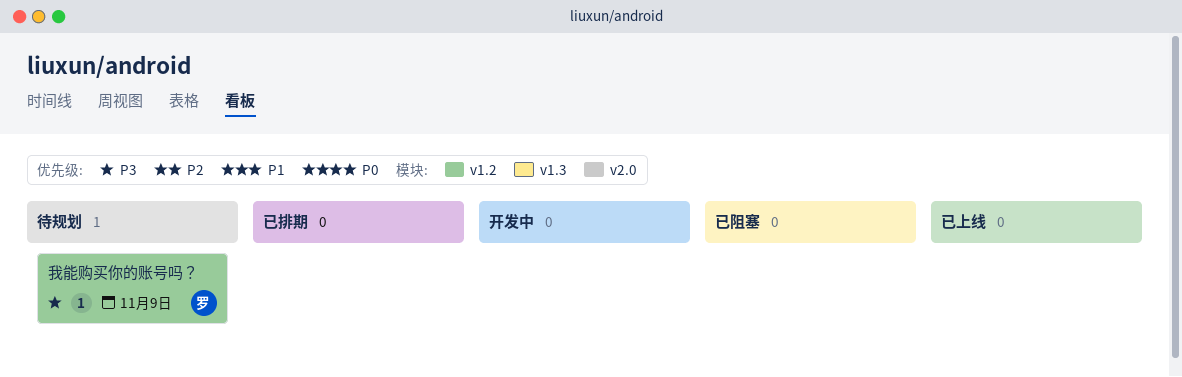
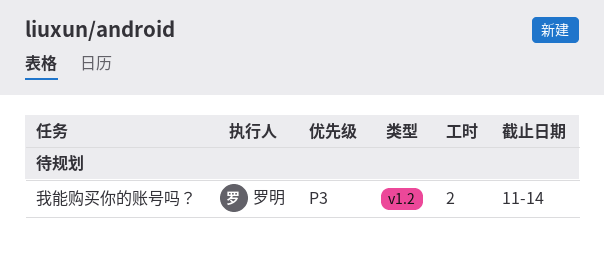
我能购买你的账号吗？, estimate: 1 -> 2
我能购买你的账号吗？, due: Nov 9 -> Nov 14

